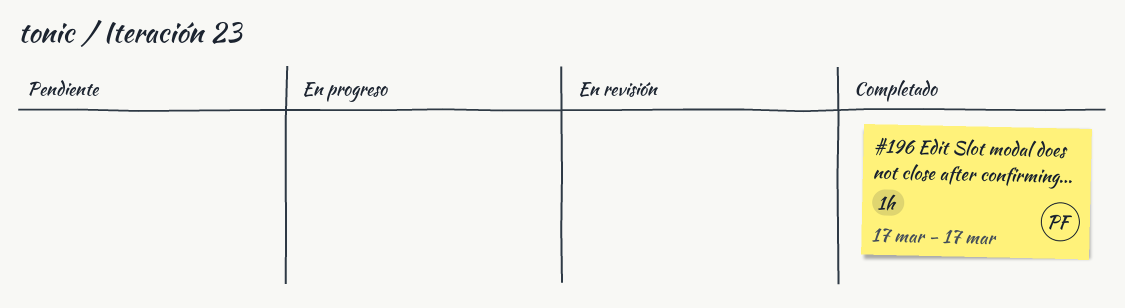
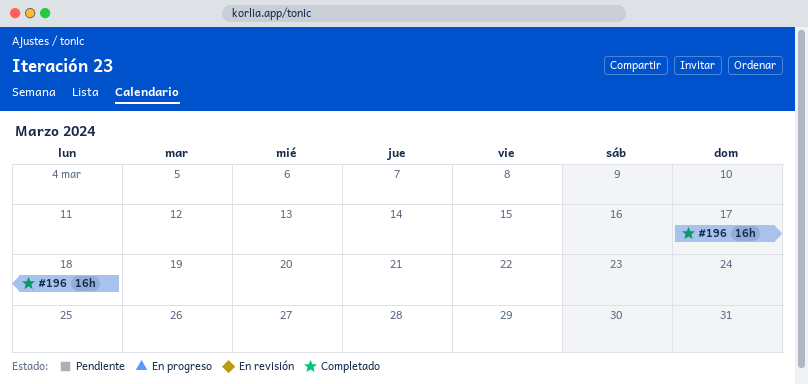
#196, estimate: 1h -> 16h
#196, due: Mar 17 -> Mar 18

